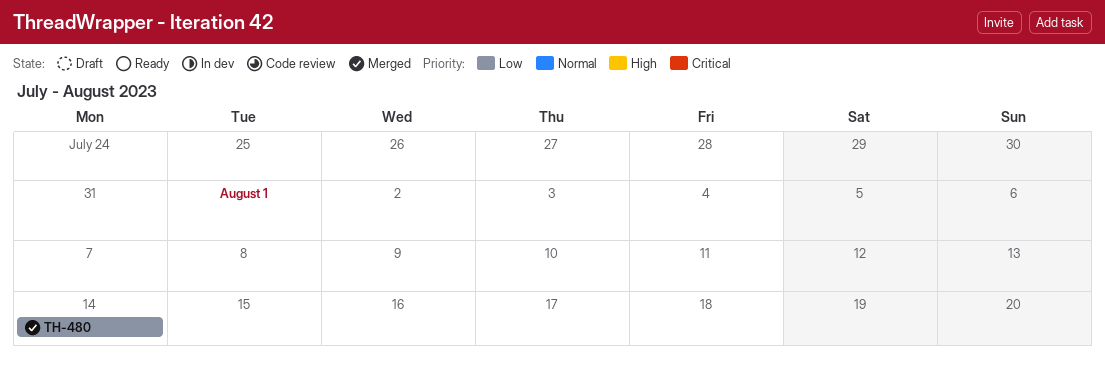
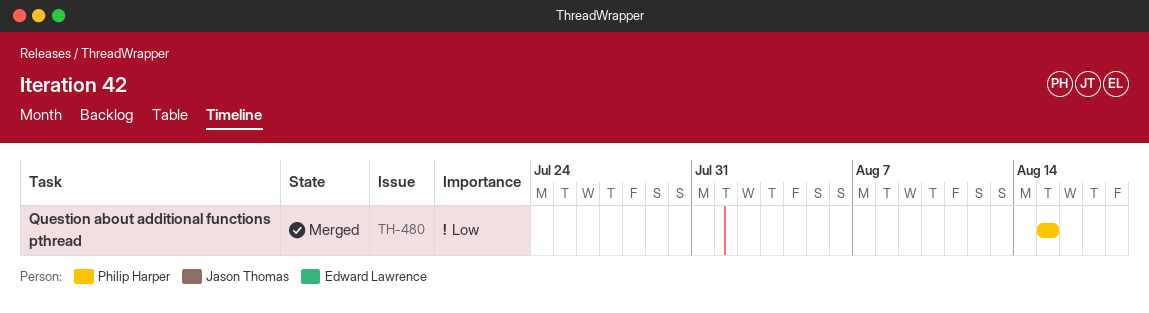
TH-480, start: Aug 14 -> Aug 15
TH-480, due: Aug 14 -> Aug 15

